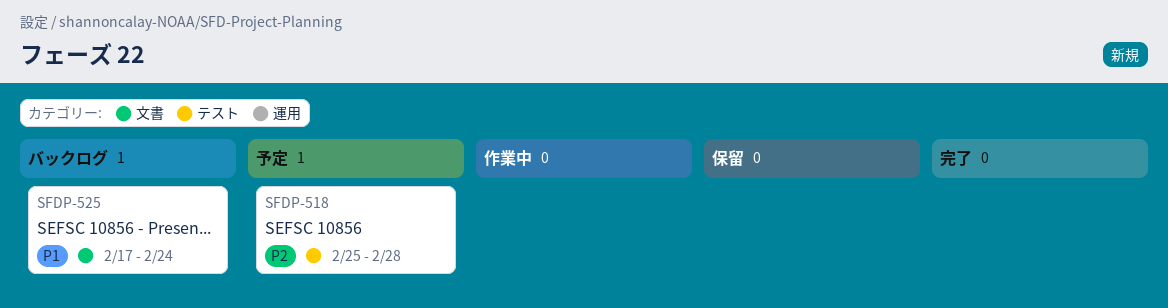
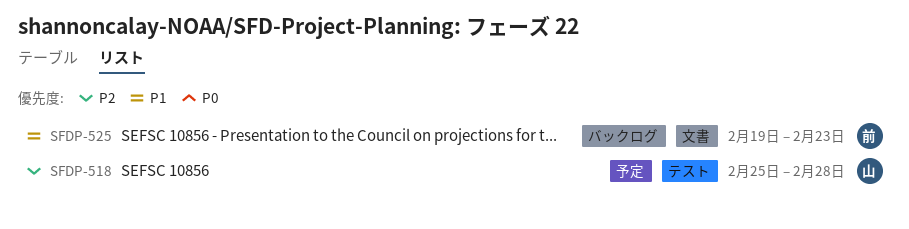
SFDP-525, start: Feb 17 -> Feb 19
SFDP-525, due: Feb 24 -> Feb 23

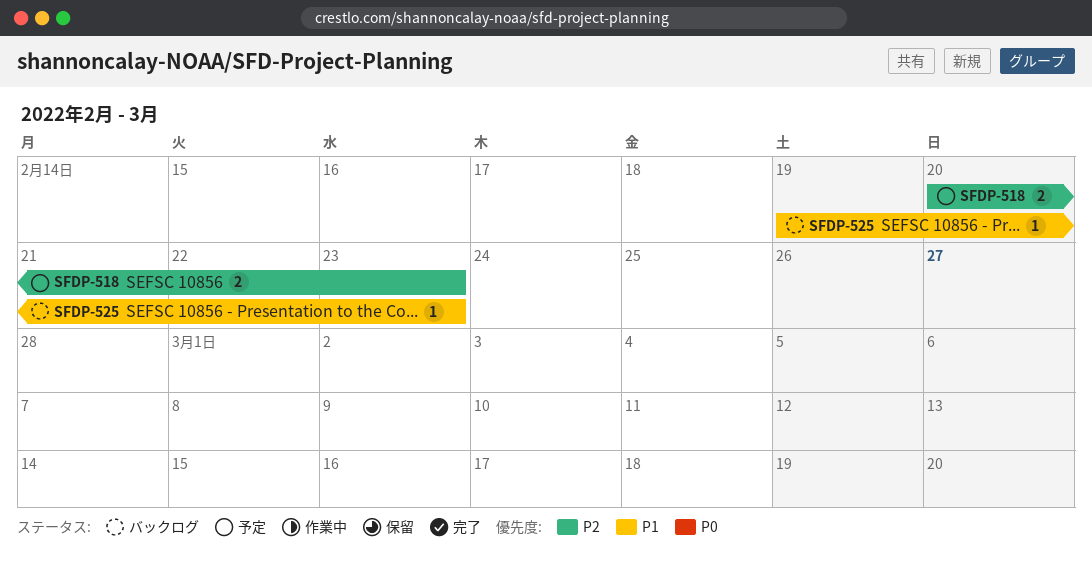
SFDP-518, start: Feb 25 -> Feb 20
SFDP-518, due: Feb 28 -> Feb 23

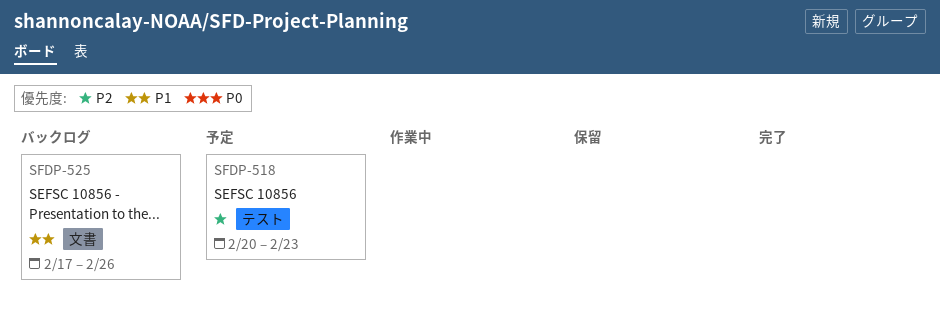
SFDP-525, start: Feb 19 -> Feb 17
SFDP-525, due: Feb 23 -> Feb 26

